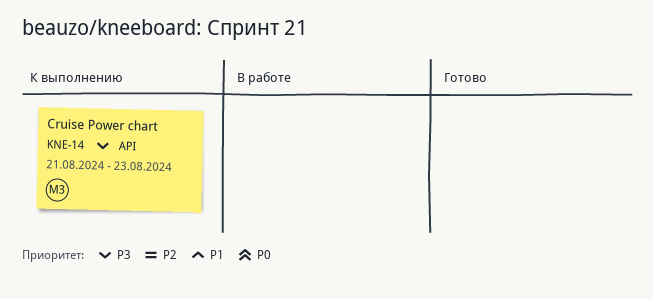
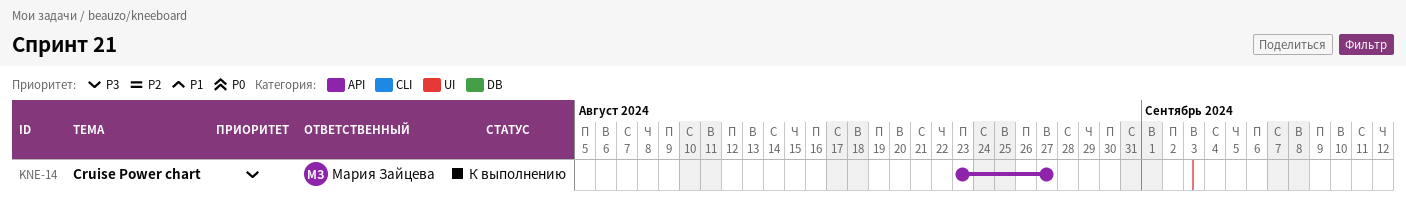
KNE-14, start: Aug 21 -> Aug 23
KNE-14, due: Aug 23 -> Aug 27

